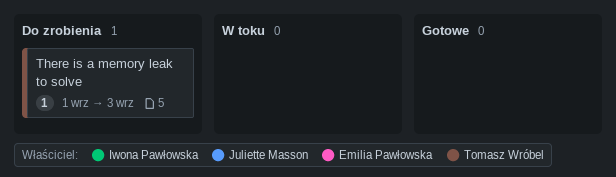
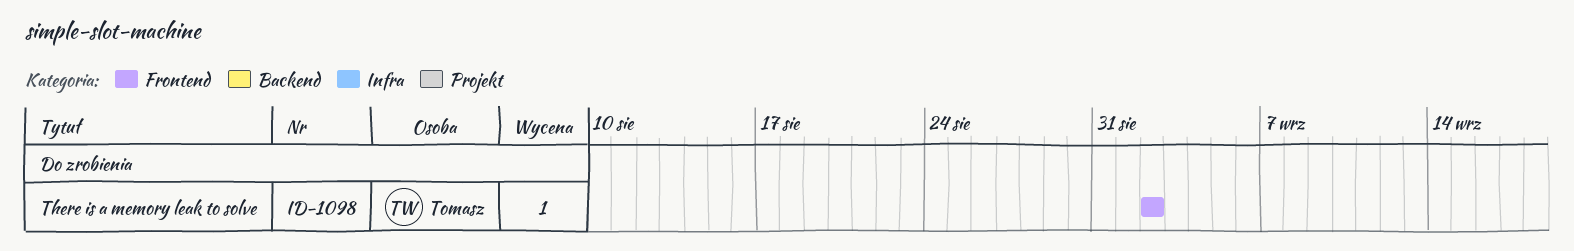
There is a memory leak to solve, start: Sep 1 -> Sep 2
There is a memory leak to solve, due: Sep 3 -> Sep 2

